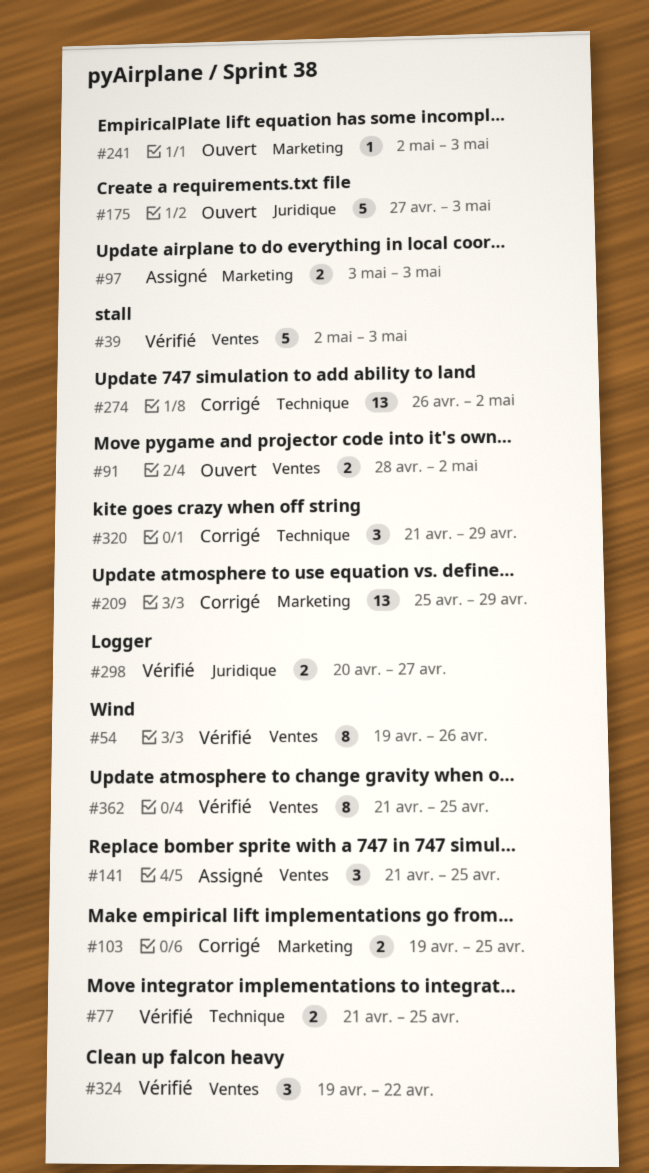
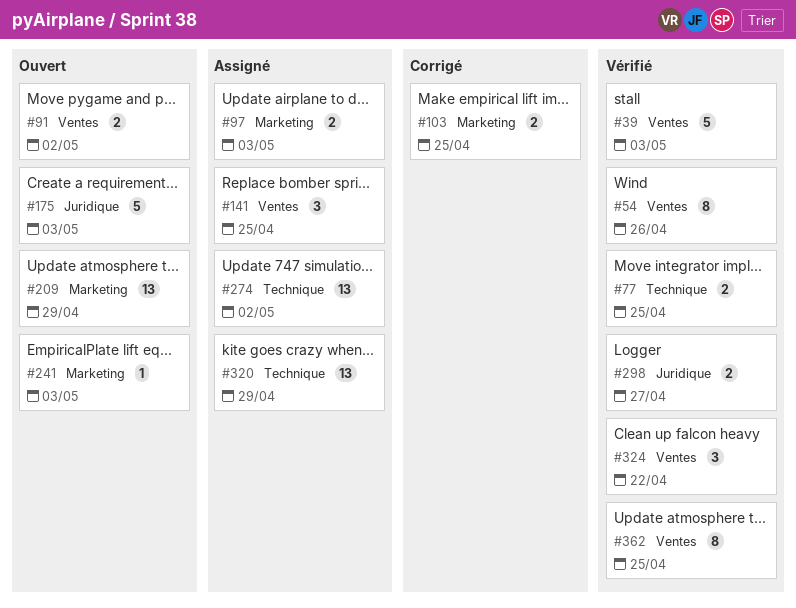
#209, status: Corrigé -> Ouvert
#274, status: Corrigé -> Assigné
#320, status: Corrigé -> Assigné
#320, estimate: 3 -> 13

